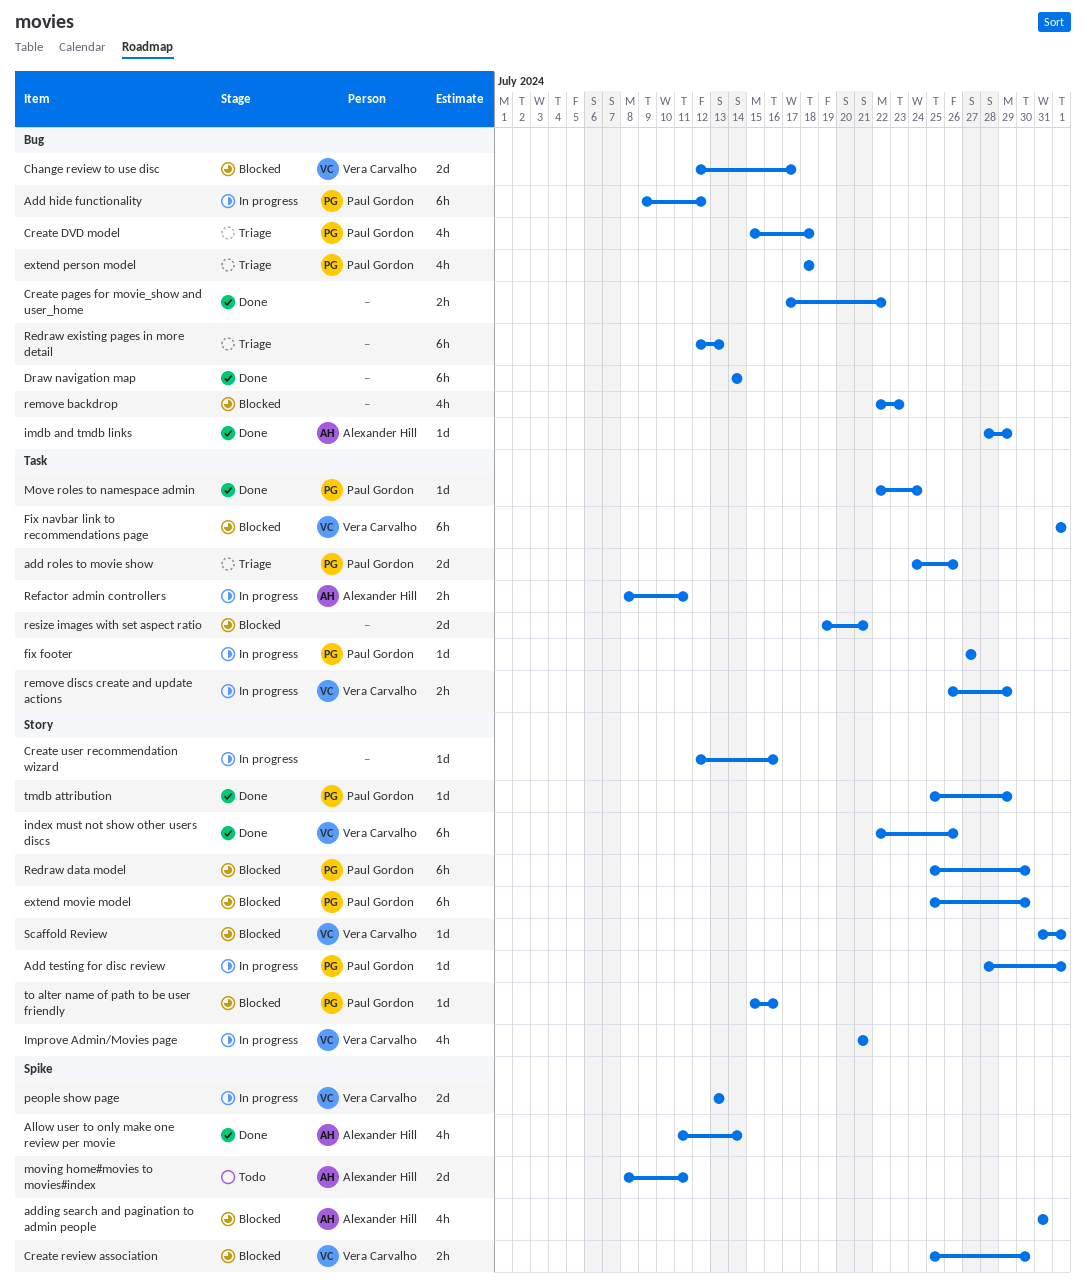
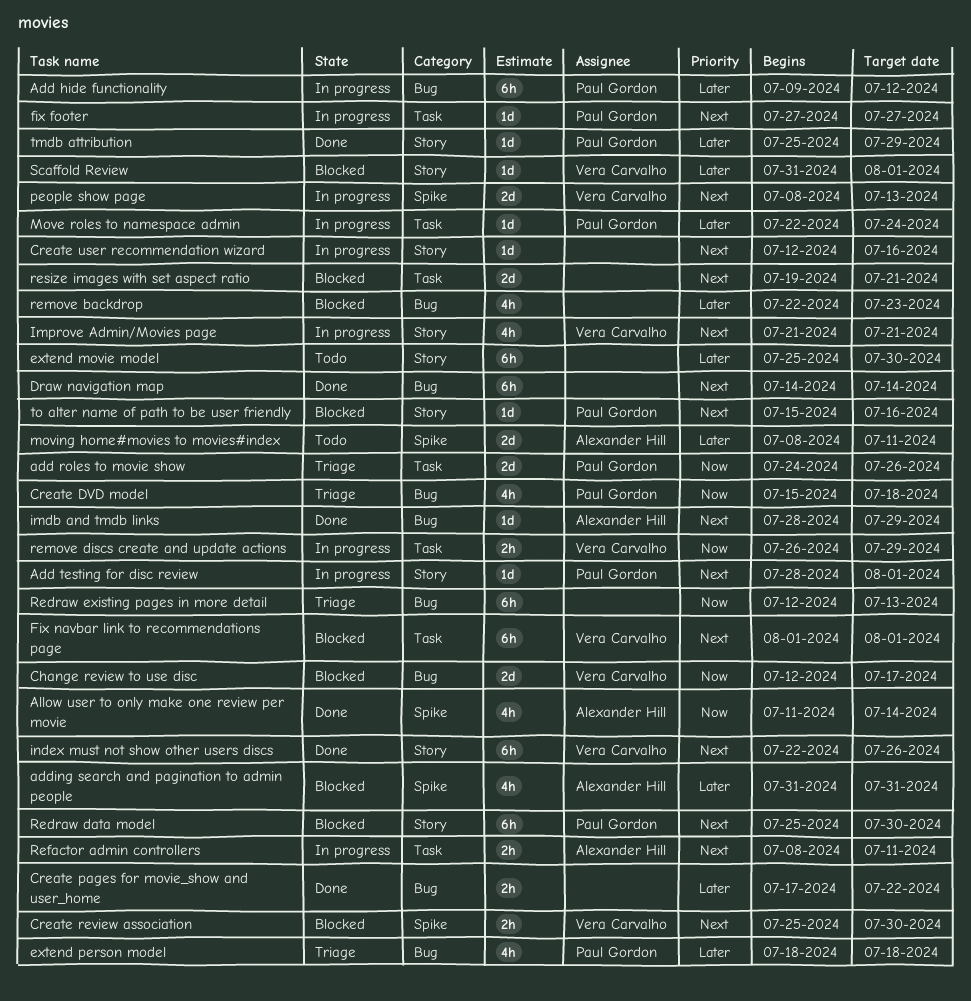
extend movie model, status: Blocked -> Todo
extend movie model, owner: Paul Gordon -> none
Move roles to namespace admin, status: Done -> In progress
people show page, start: Jul 13 -> Jul 8

